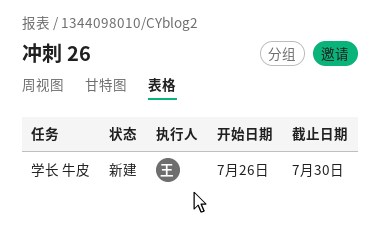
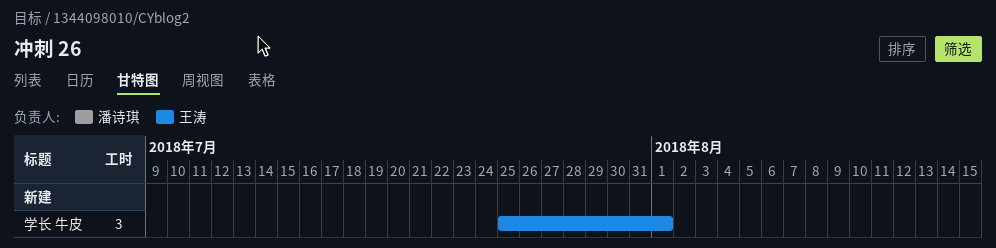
学长 牛皮, start: Jul 26 -> Jul 25
学长 牛皮, due: Jul 30 -> Aug 1

